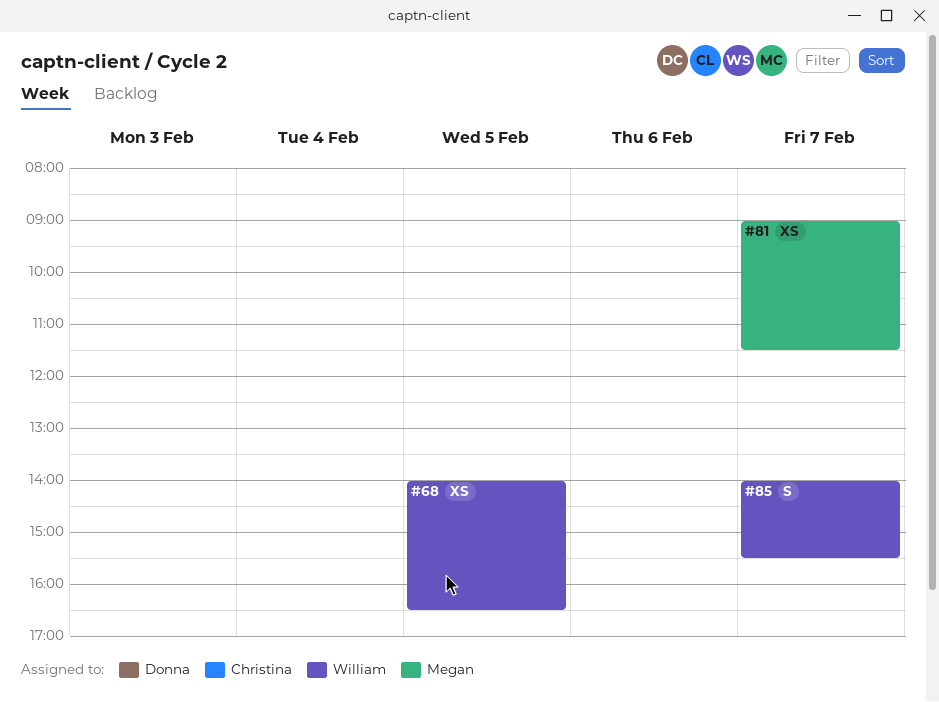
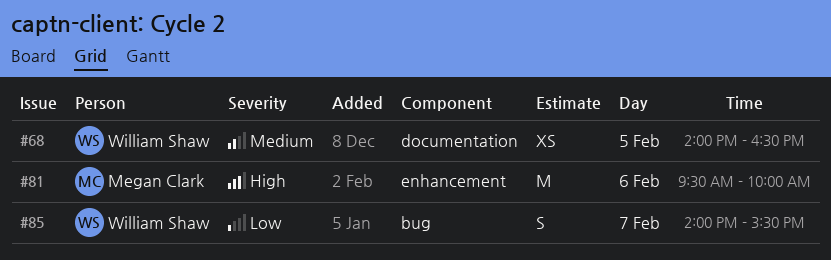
#81, estimate: XS -> M
#81, day: Feb 7 -> Feb 6
#81, begins: 09:00 -> 09:30
#81, ends: 11:30 -> 10:00

